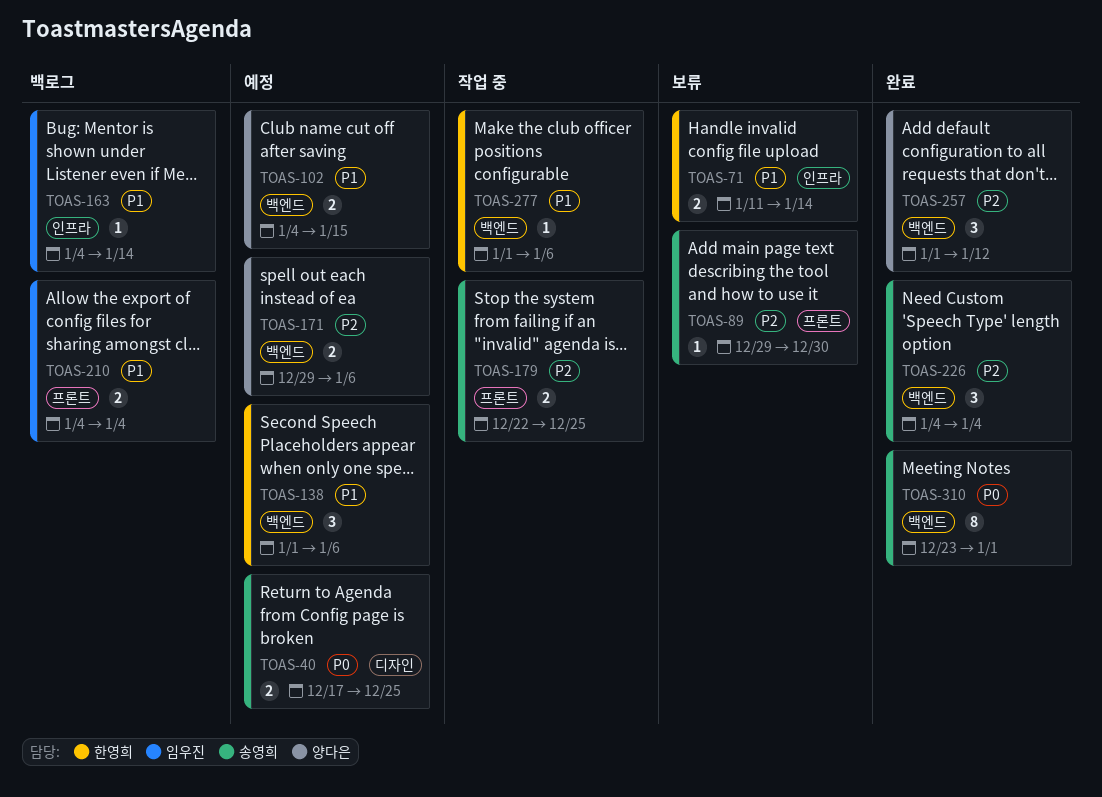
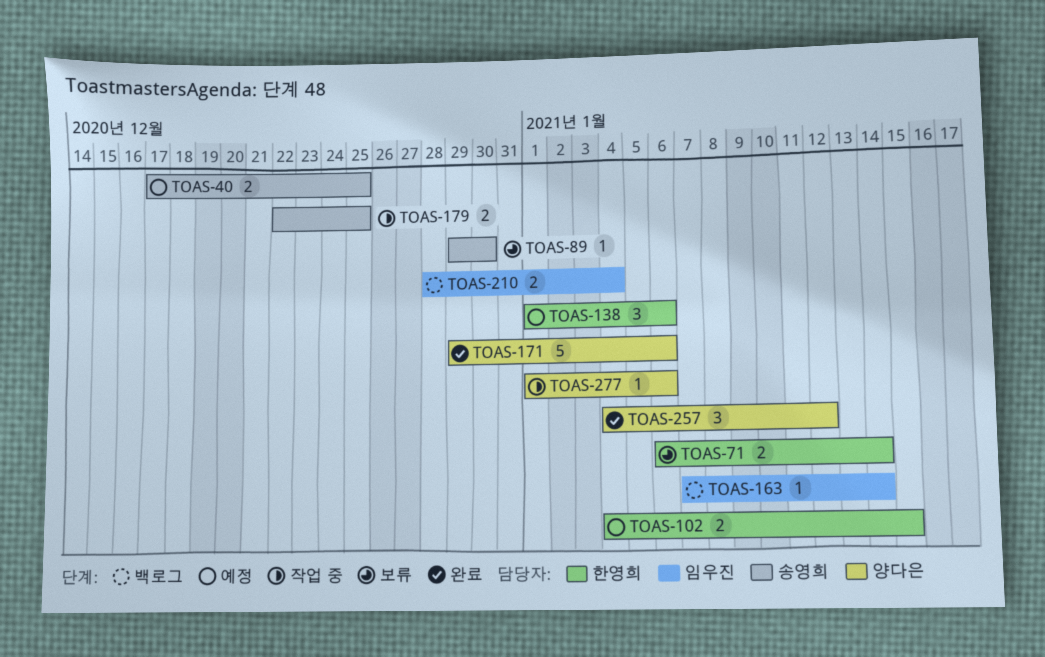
TOAS-71, start: Jan 11 -> Jan 6
TOAS-102, owner: 양다은 -> 한영희
TOAS-163, start: Jan 4 -> Jan 7
TOAS-171, status: 예정 -> 완료
TOAS-171, estimate: 2 -> 5
TOAS-210, start: Jan 4 -> Dec 28
TOAS-226: present -> none
TOAS-257, start: Jan 1 -> Jan 4
TOAS-277, owner: 한영희 -> 양다은
TOAS-310: present -> none

